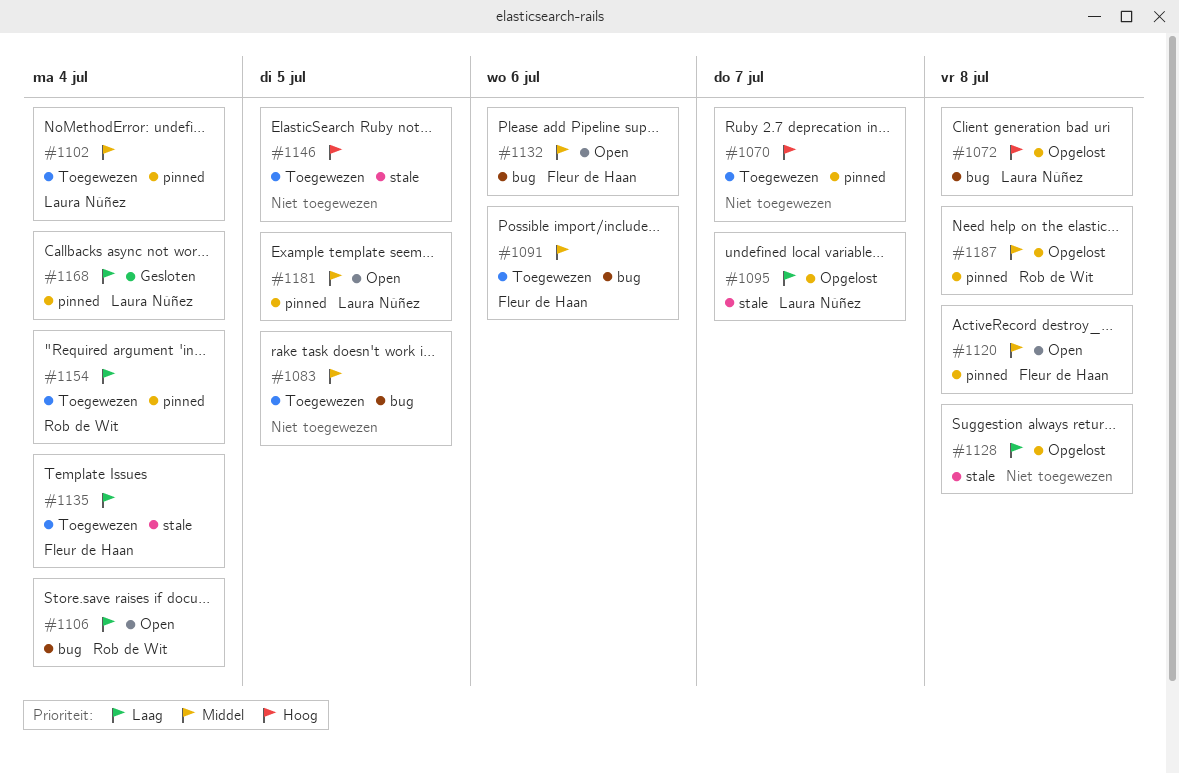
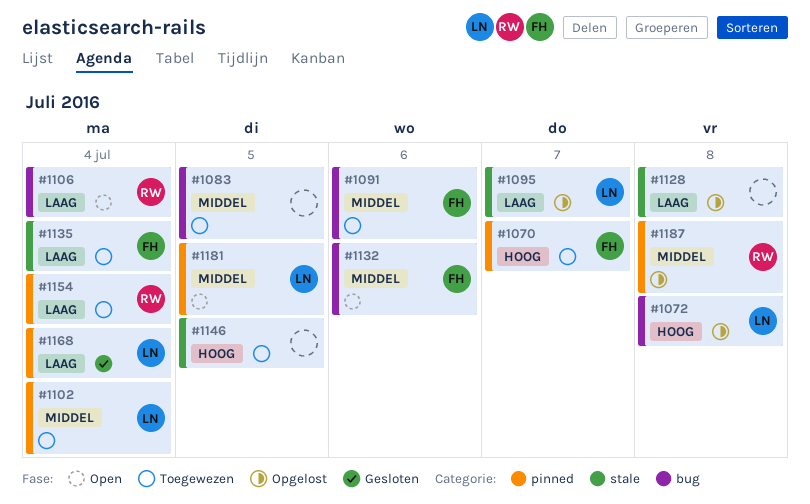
#1070, owner: none -> Fleur de Haan
#1120: present -> none

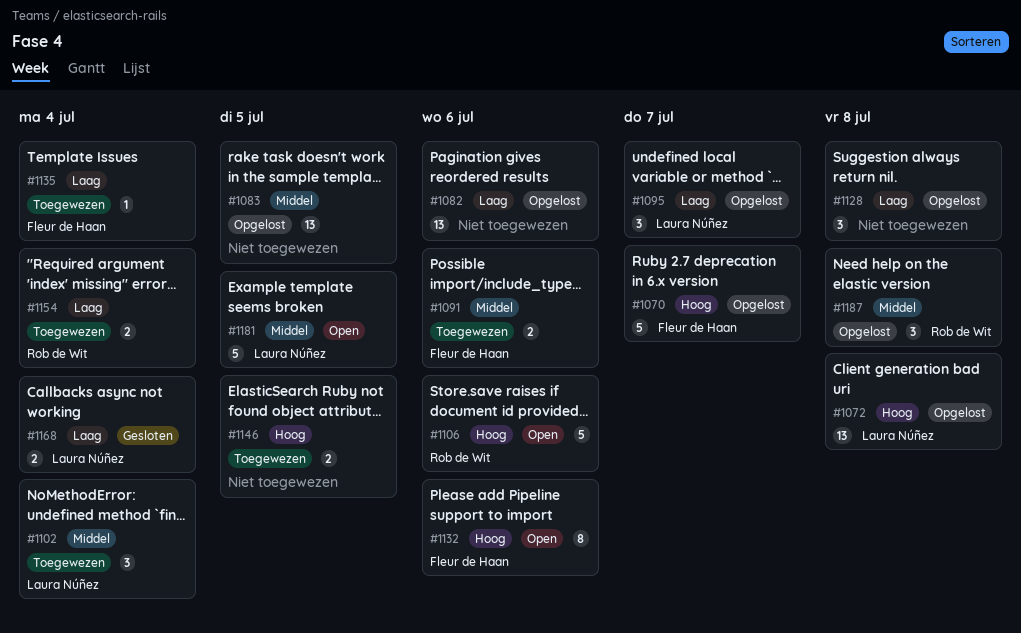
#1070, status: Toegewezen -> Opgelost
#1082: none -> present
#1083, status: Toegewezen -> Opgelost
#1106, priority: Laag -> Hoog
#1106, due: Jul 4 -> Jul 6
#1132, priority: Middel -> Hoog

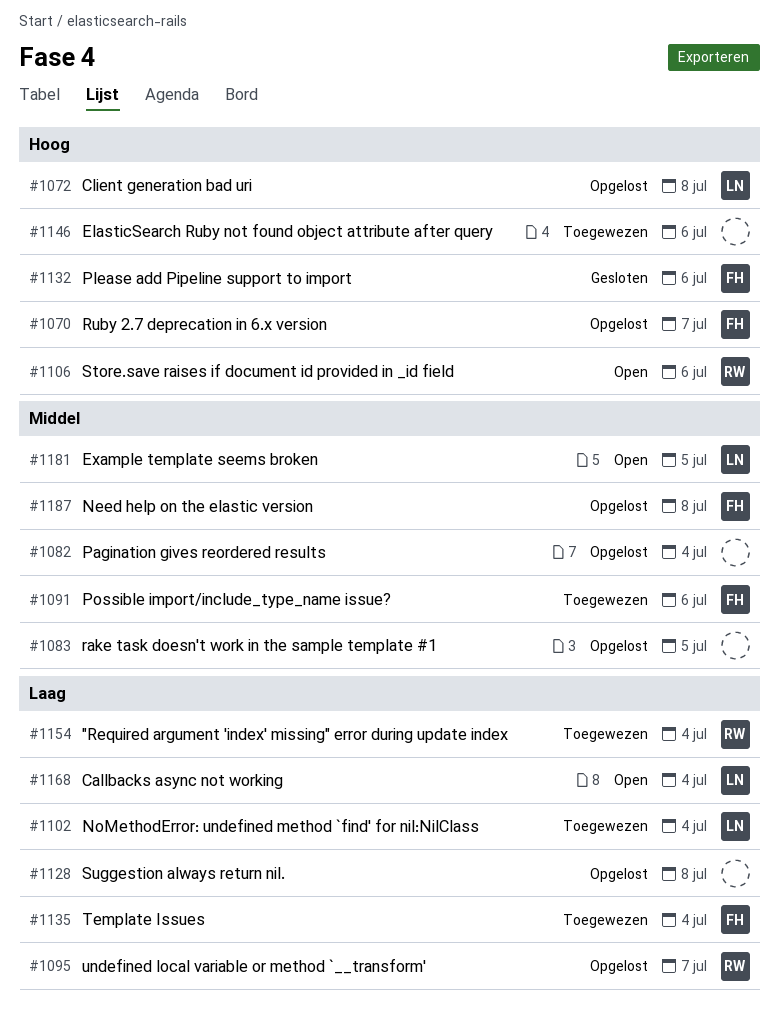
#1082, priority: Laag -> Middel
#1082, due: Jul 6 -> Jul 4
#1095, owner: Laura Núñez -> Rob de Wit
#1102, priority: Middel -> Laag
#1132, status: Open -> Gesloten
#1146, due: Jul 5 -> Jul 6
#1168, status: Gesloten -> Open
#1187, owner: Rob de Wit -> Fleur de Haan

